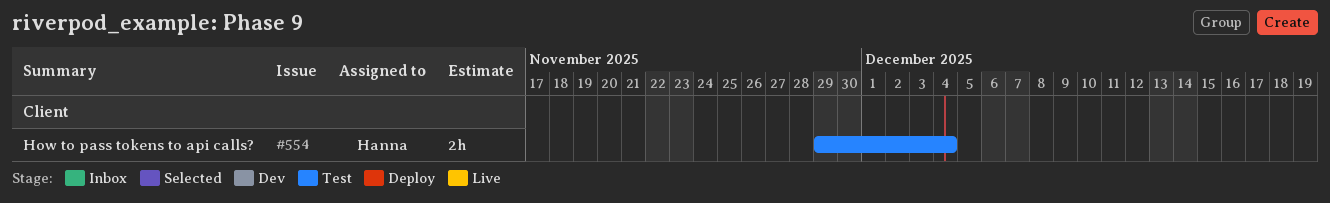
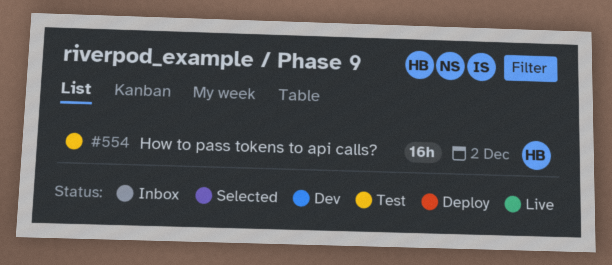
#554, estimate: 2h -> 16h
#554, due: Dec 4 -> Dec 2

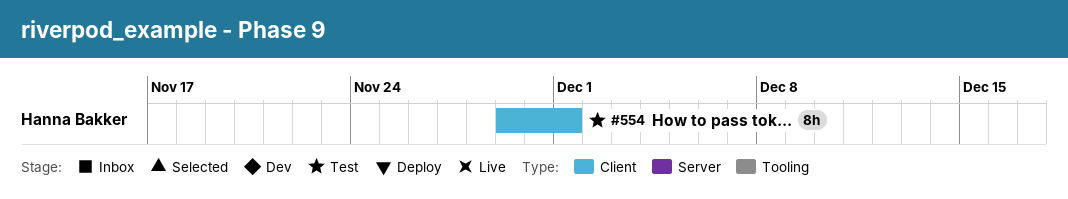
#554, estimate: 16h -> 8h
#554, due: Dec 2 -> Dec 1

